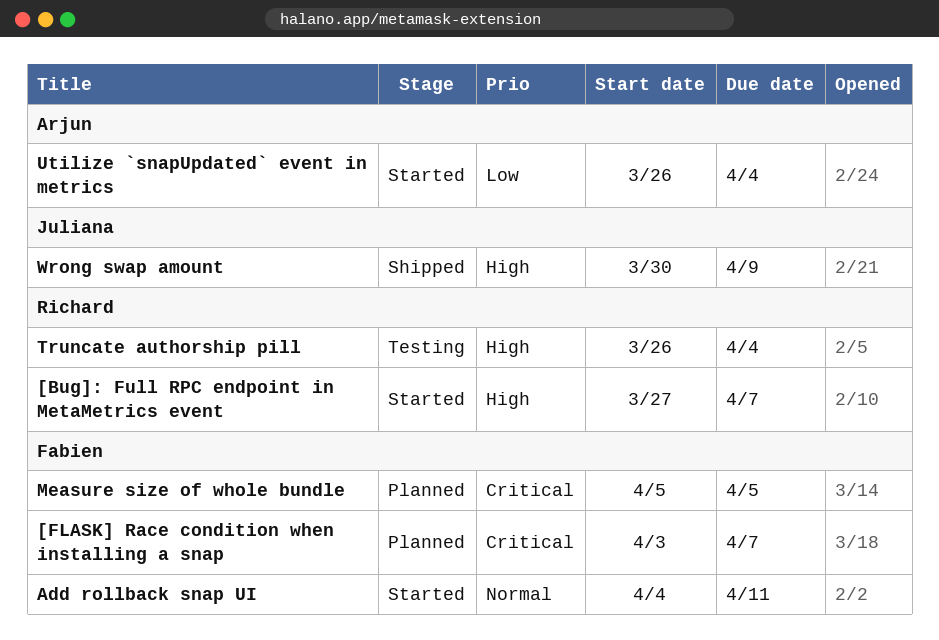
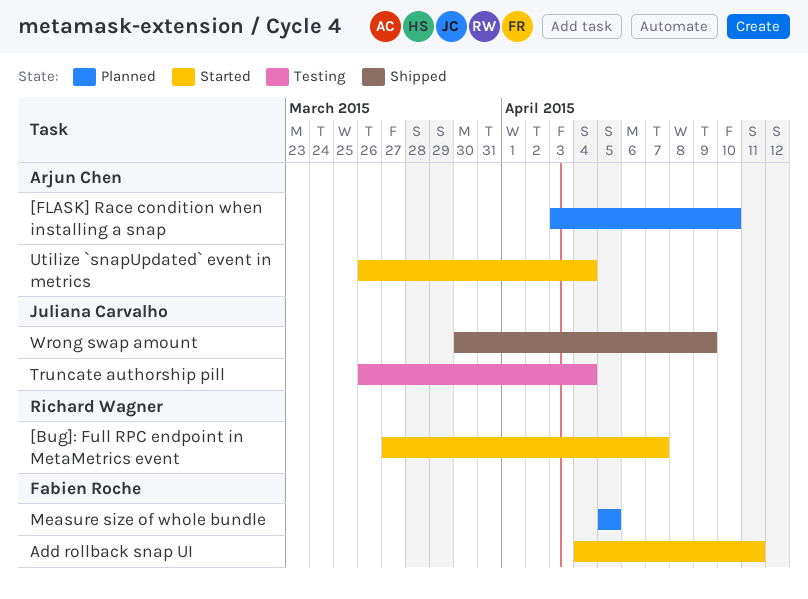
[FLASK] Race condition when installing a snap, owner: Fabien Roche -> Arjun Chen
[FLASK] Race condition when installing a snap, due: Apr 7 -> Apr 10
Truncate authorship pill, owner: Richard Wagner -> Juliana Carvalho

